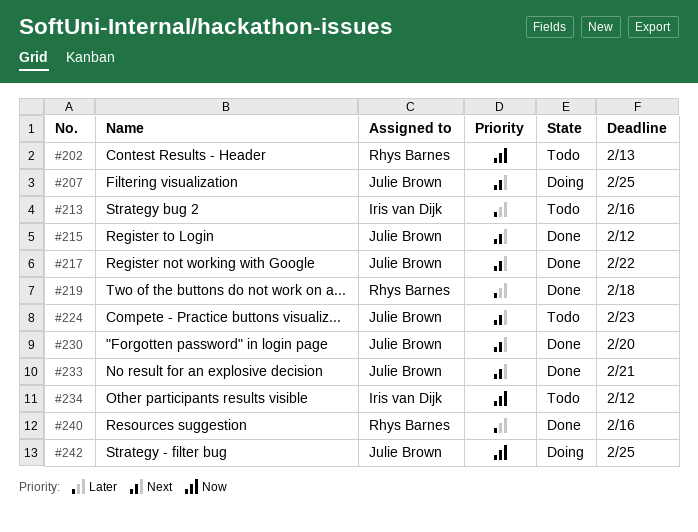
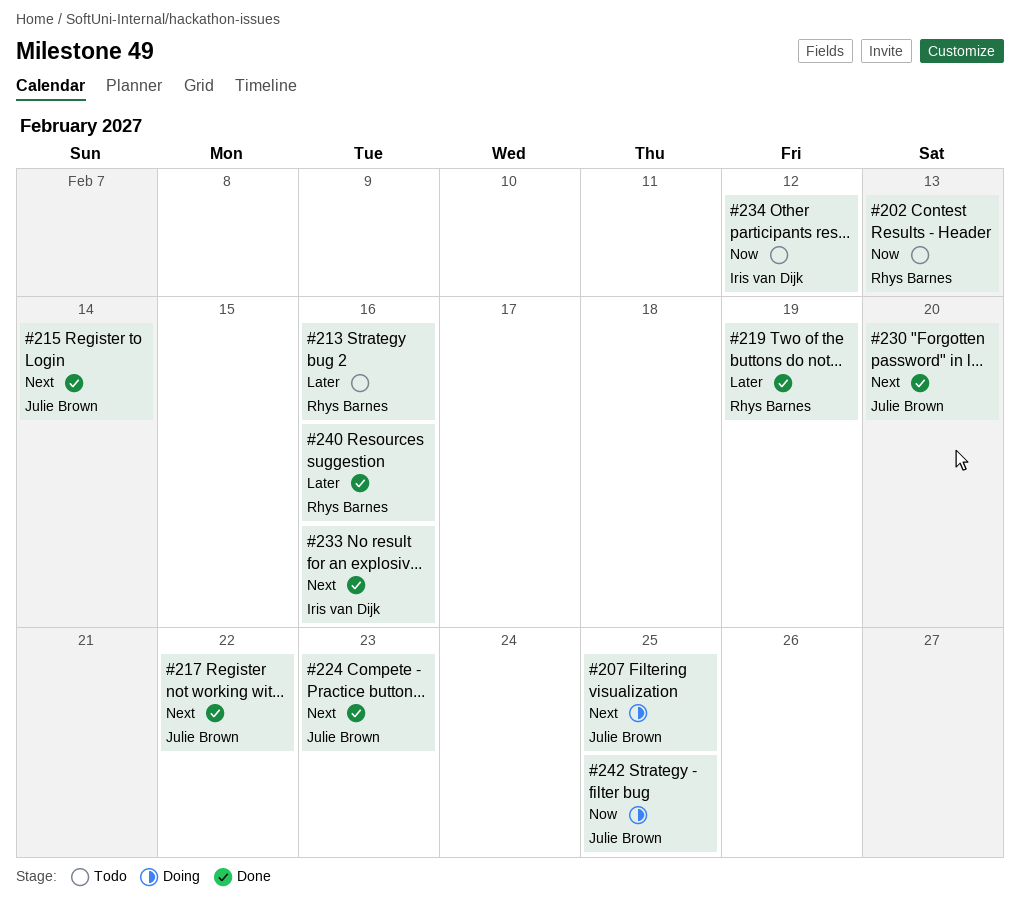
#213, owner: Iris van Dijk -> Rhys Barnes
#215, due: Feb 12 -> Feb 14
#219, due: Feb 18 -> Feb 19
#224, status: Todo -> Done
#233, owner: Julie Brown -> Iris van Dijk
#233, due: Feb 21 -> Feb 16

